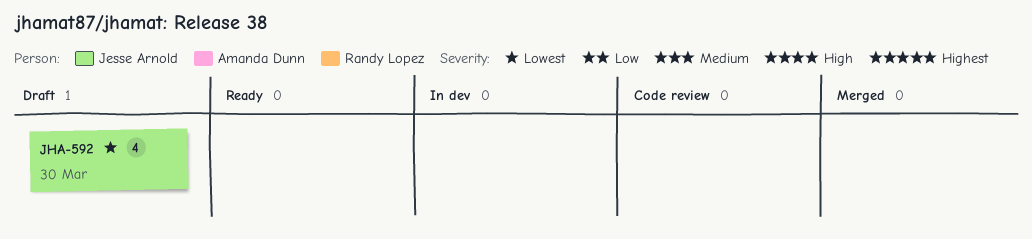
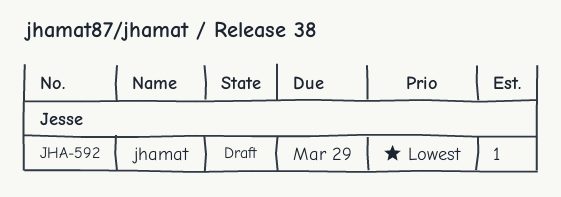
JHA-592, estimate: 4 -> 1
JHA-592, due: Mar 30 -> Mar 29

